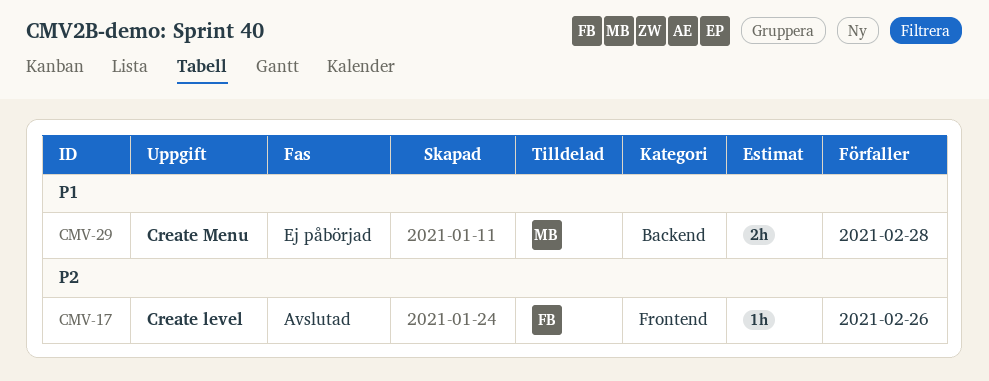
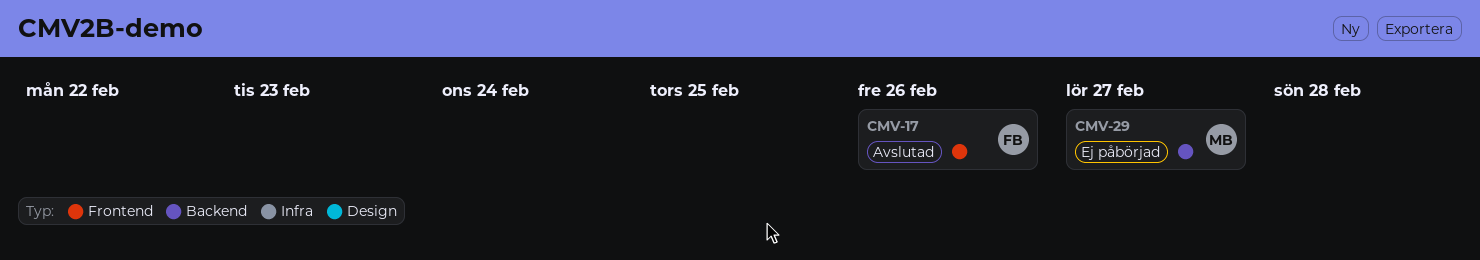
CMV-29, due: Feb 28 -> Feb 27

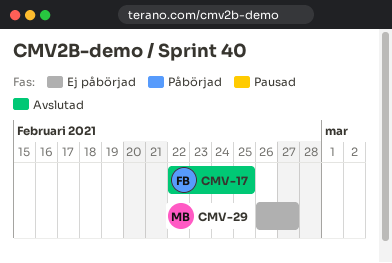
CMV-17, due: Feb 26 -> Feb 25

